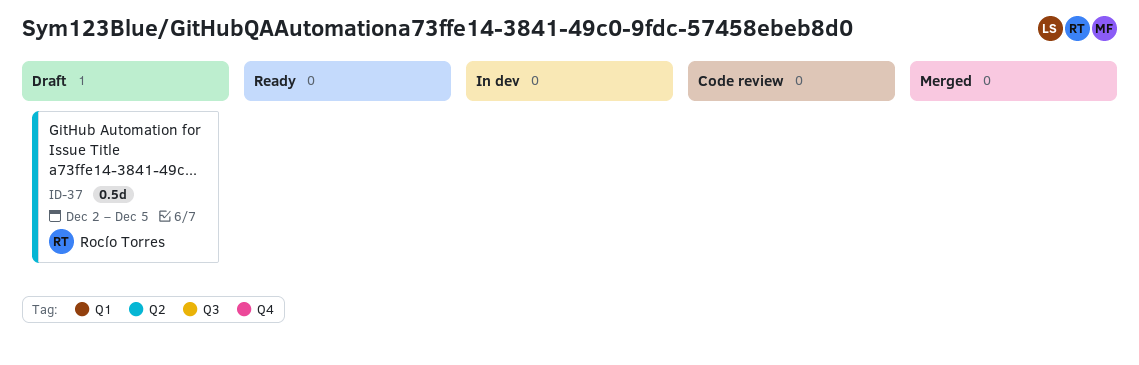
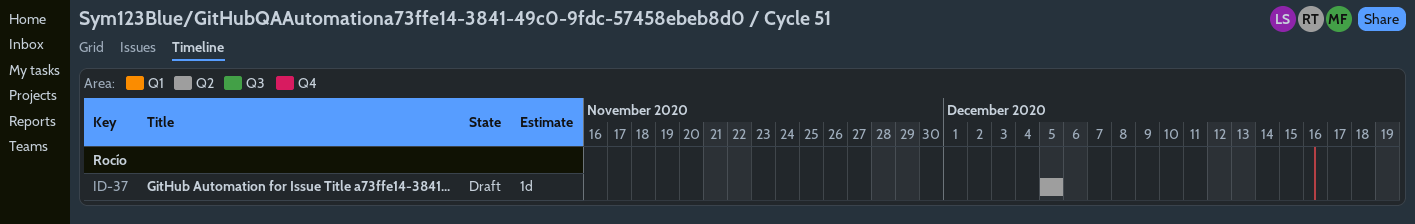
ID-37, estimate: 0.5d -> 1d
ID-37, start: Dec 2 -> Dec 5

